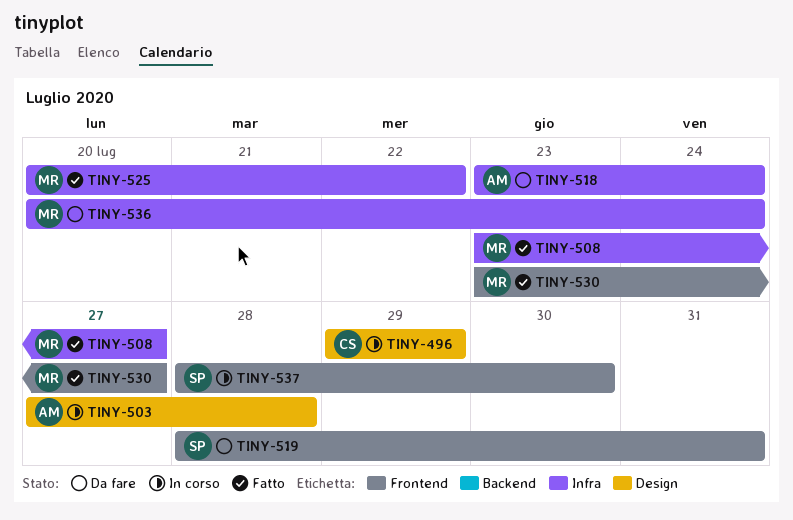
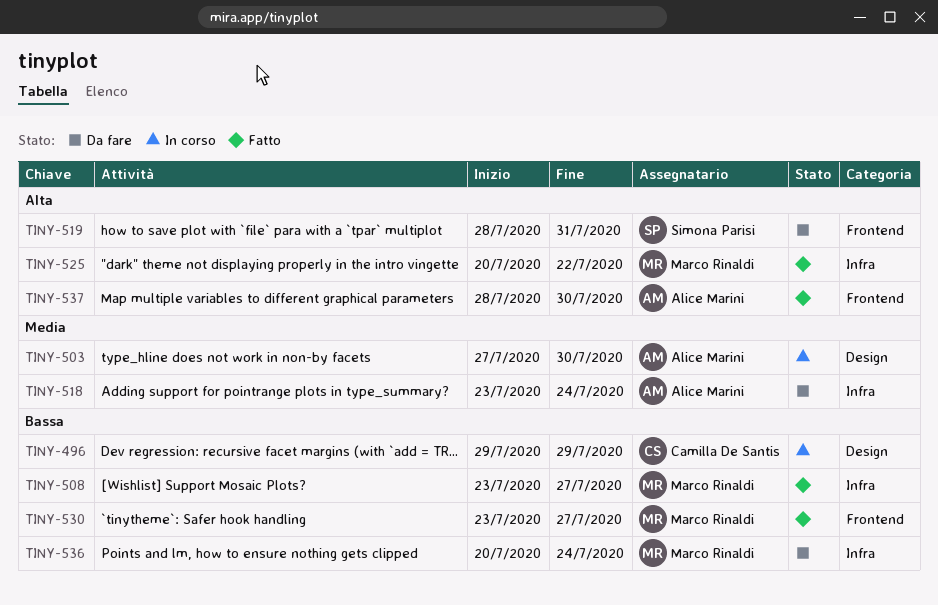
TINY-503, due: Jul 28 -> Jul 30
TINY-537, status: In corso -> Fatto
TINY-537, owner: Simona Parisi -> Alice Marini

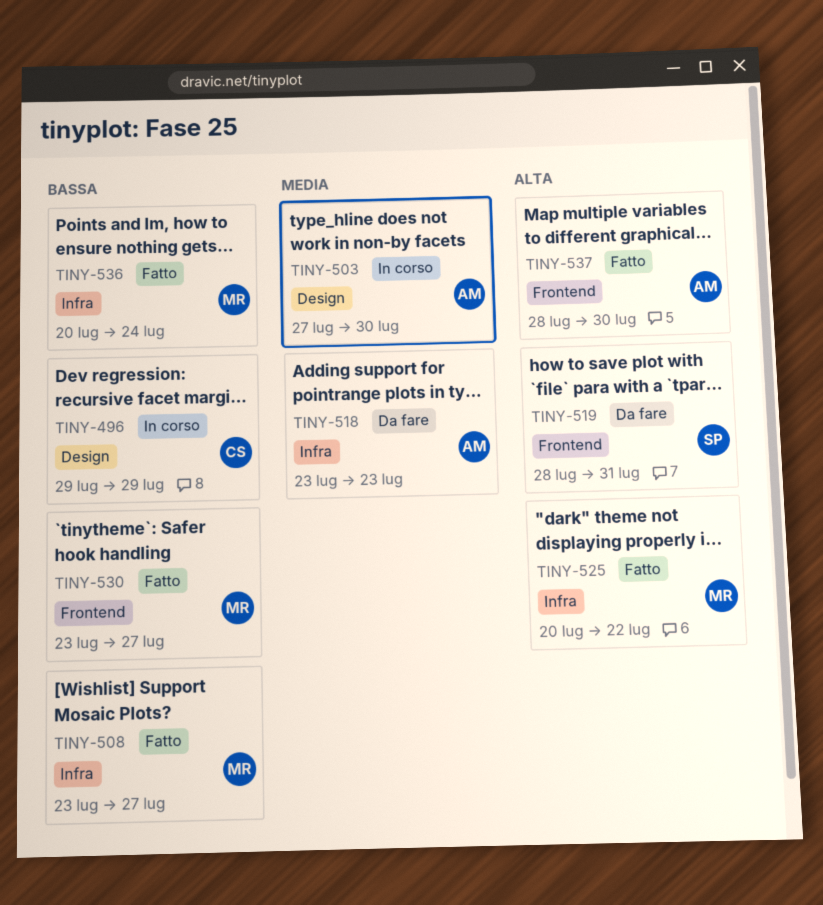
TINY-518, due: Jul 24 -> Jul 23
TINY-536, status: Da fare -> Fatto

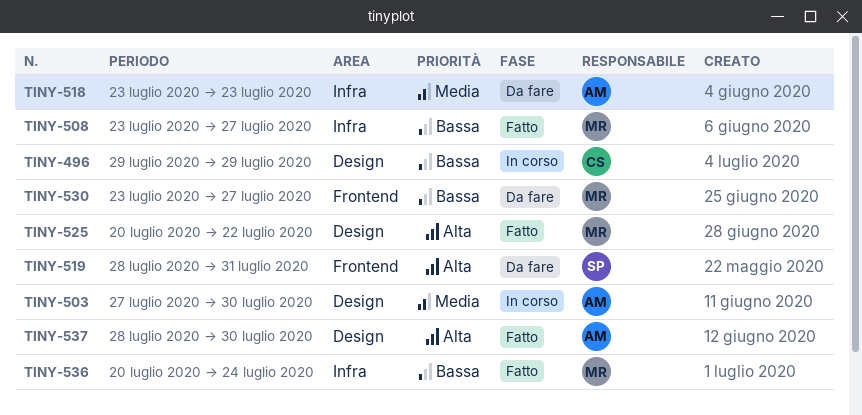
TINY-525, label: Infra -> Design
TINY-530, status: Fatto -> Da fare
TINY-537, label: Frontend -> Design

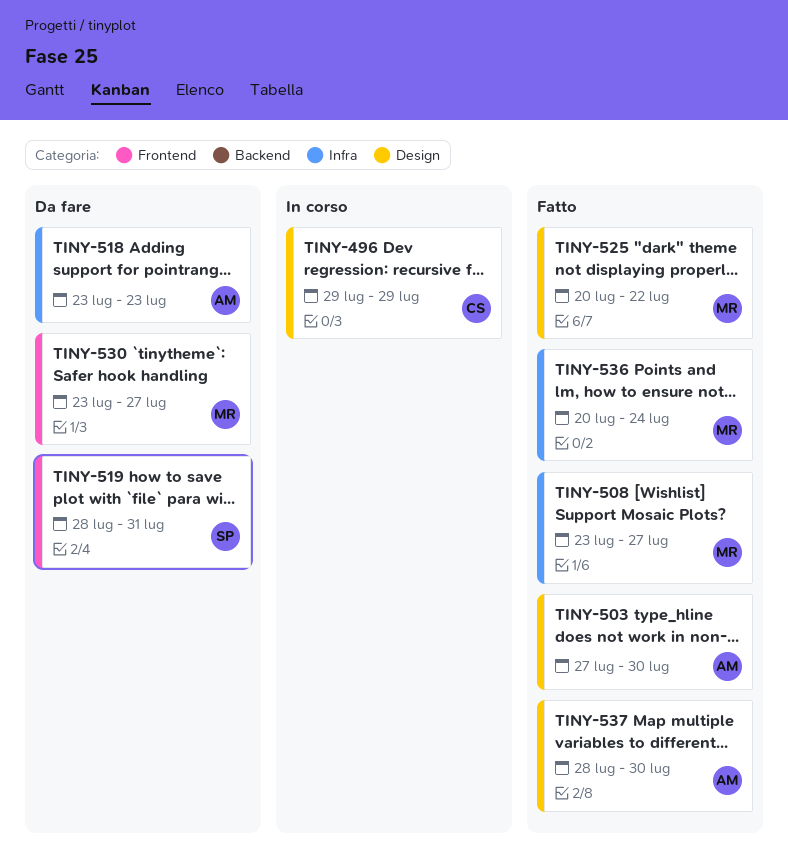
TINY-503, status: In corso -> Fatto

